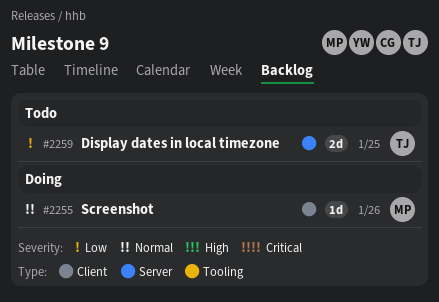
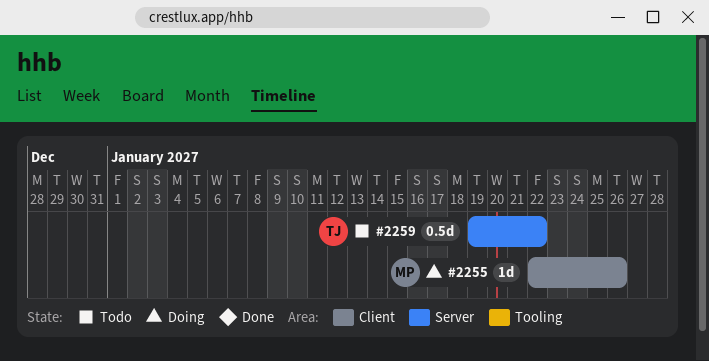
#2259, estimate: 2d -> 0.5d
#2259, due: Jan 25 -> Jan 22

